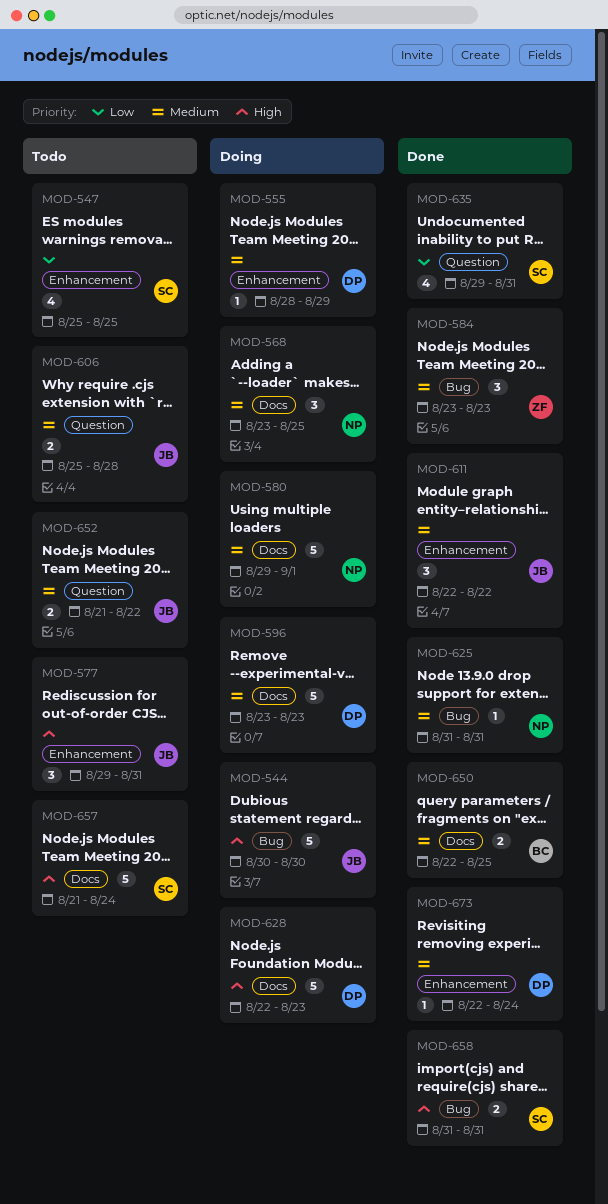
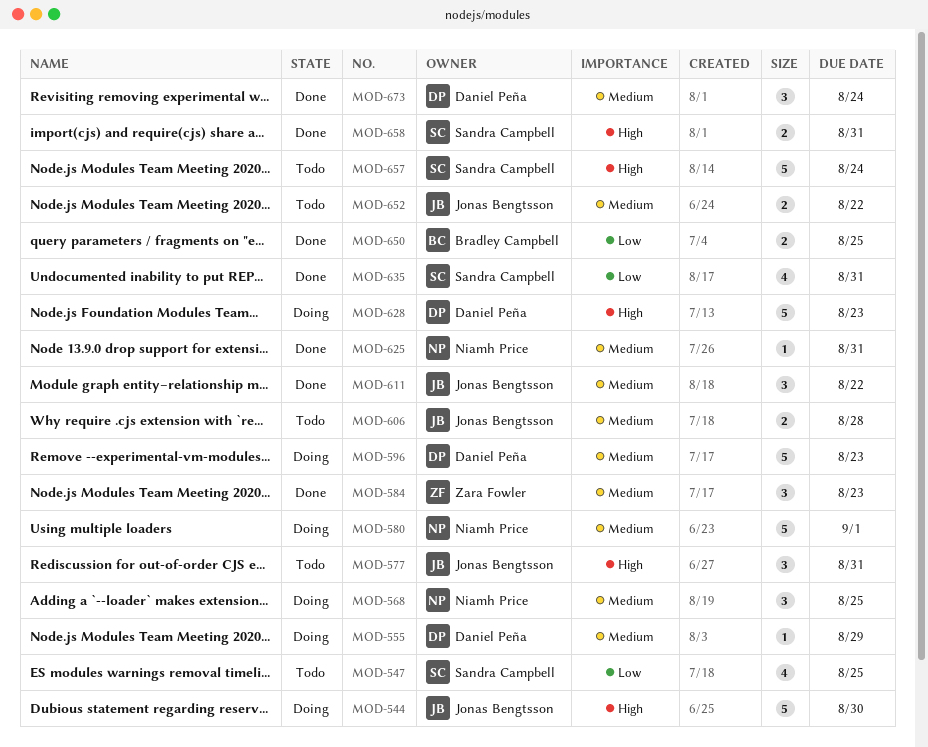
MOD-650, priority: Medium -> Low
MOD-673, estimate: 1 -> 3

